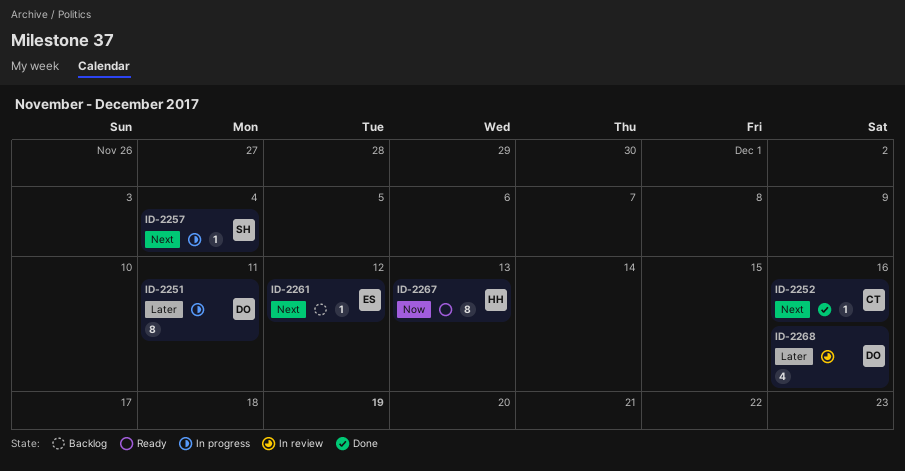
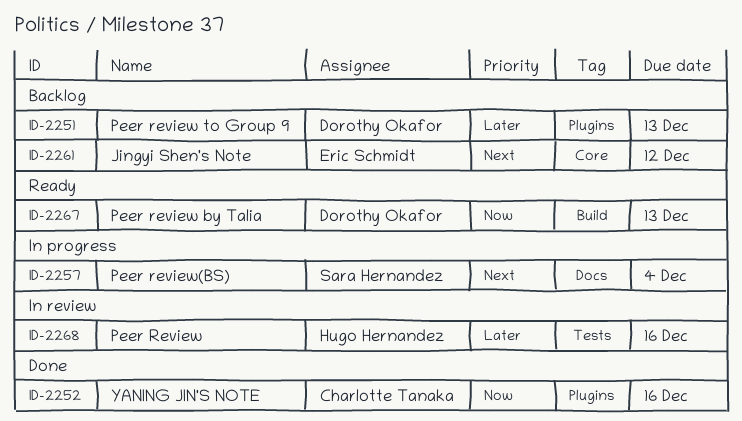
ID-2251, status: In progress -> Backlog
ID-2251, due: Dec 11 -> Dec 13
ID-2252, priority: Next -> Now
ID-2267, owner: Hugo Hernandez -> Dorothy Okafor
ID-2268, owner: Dorothy Okafor -> Hugo Hernandez

